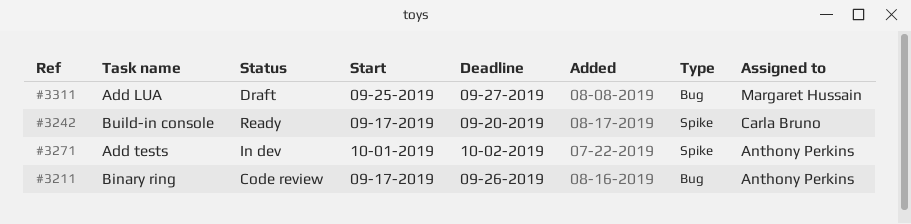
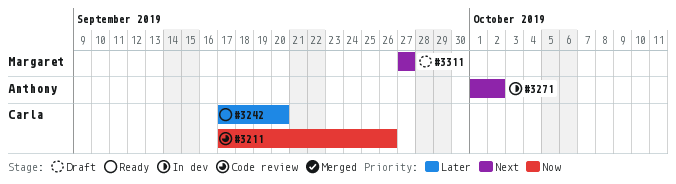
#3211, owner: Anthony Perkins -> Carla Bruno
#3311, start: Sep 25 -> Sep 27

